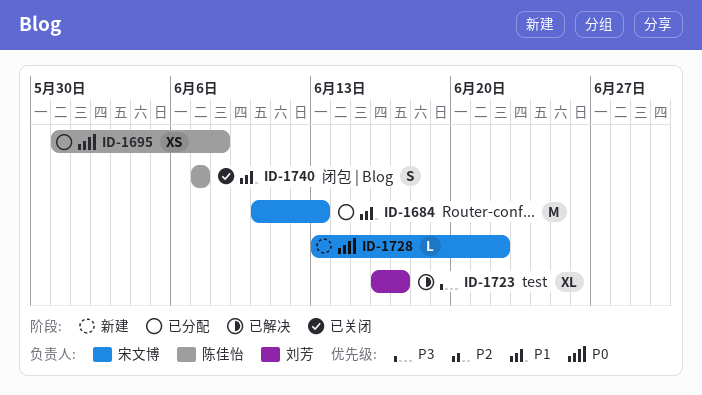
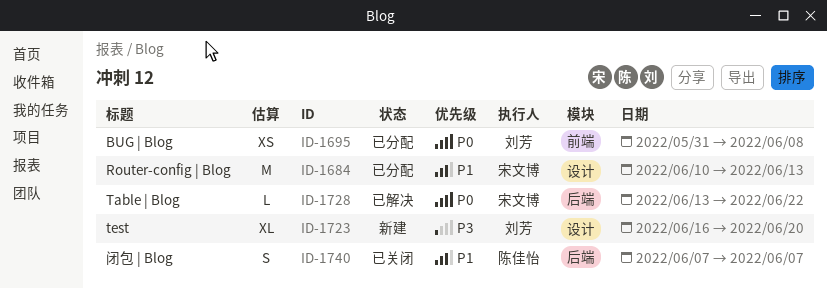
ID-1695, owner: 陈佳怡 -> 刘芳
ID-1723, status: 已解决 -> 新建
ID-1723, due: Jun 17 -> Jun 20
ID-1728, status: 新建 -> 已解决

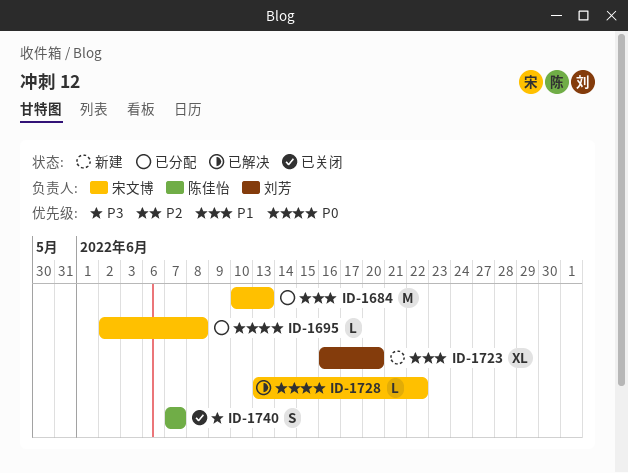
ID-1695, owner: 刘芳 -> 宋文博
ID-1695, estimate: XS -> L
ID-1695, start: May 31 -> Jun 2
ID-1723, priority: P3 -> P1
ID-1740, priority: P1 -> P3

